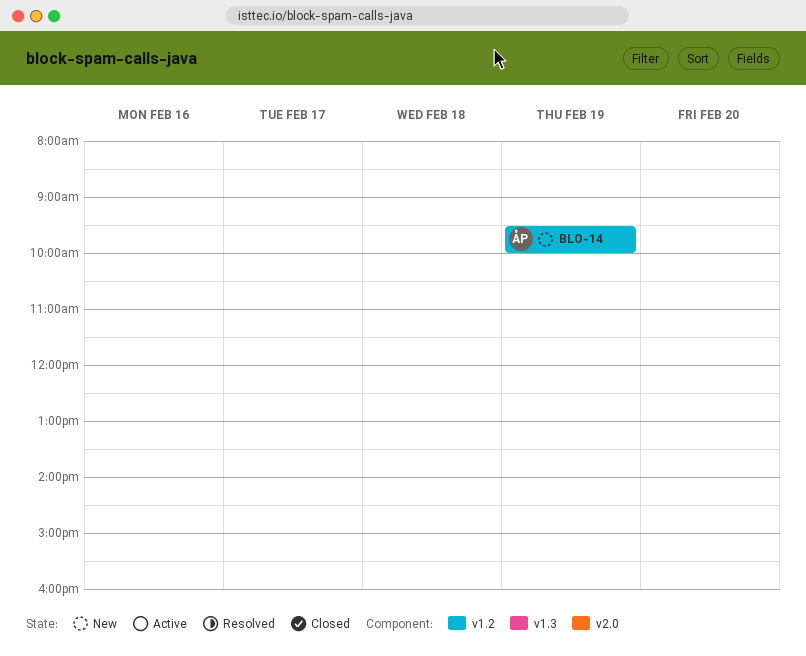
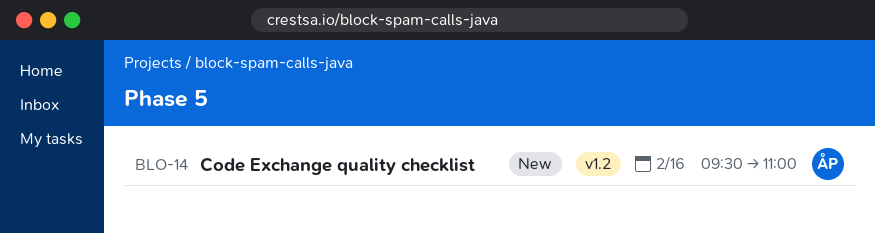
BLO-14, day: Feb 19 -> Feb 16
BLO-14, ends: 10:00 -> 11:00

